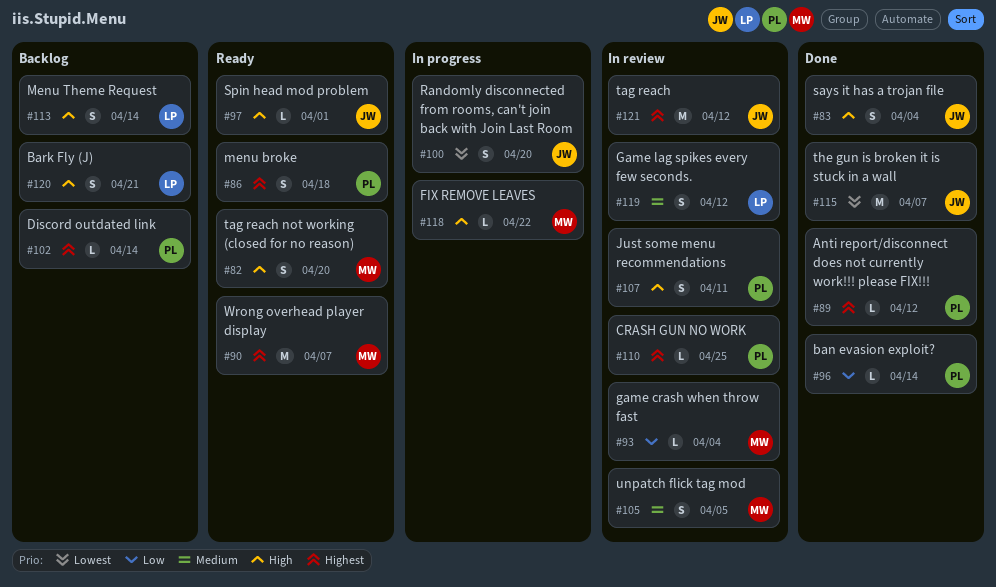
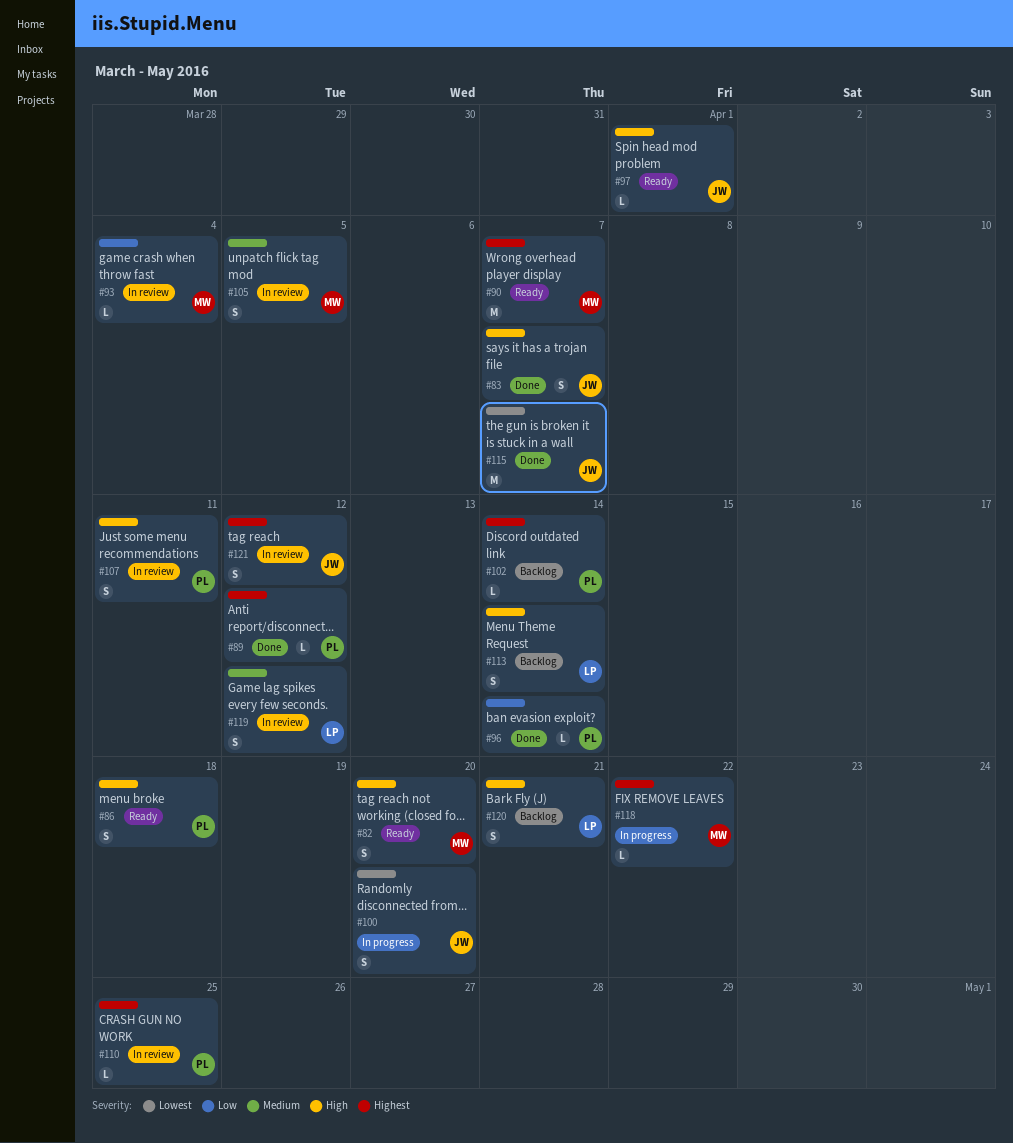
#83, due: Apr 4 -> Apr 7
#86, priority: Highest -> High
#118, priority: High -> Highest
#121, estimate: M -> S

